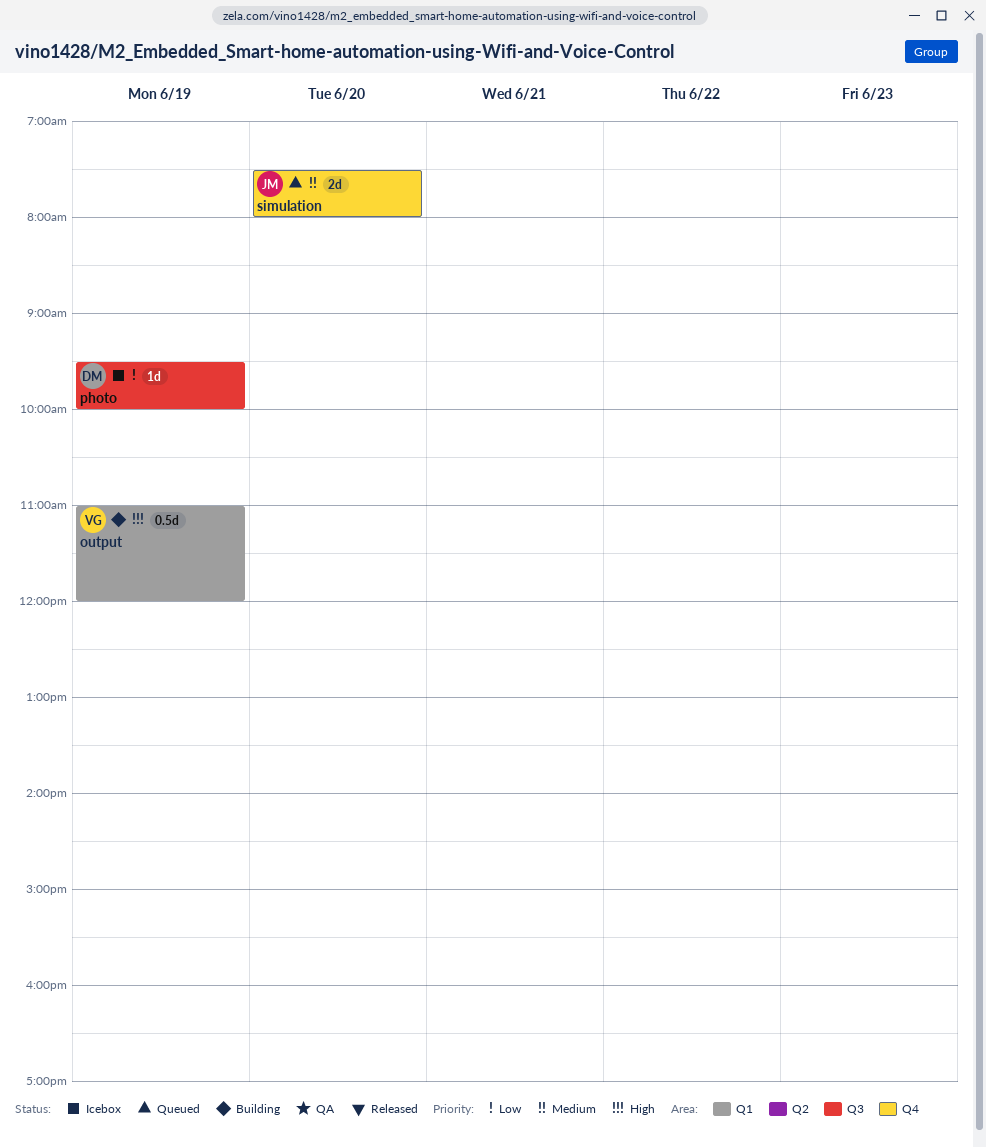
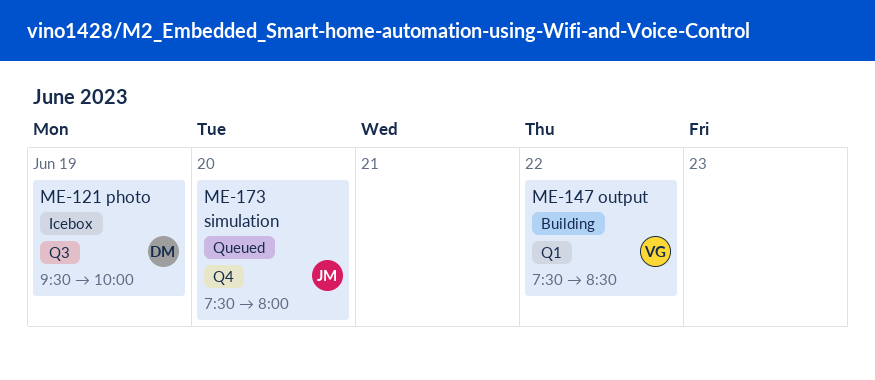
output, day: Jun 19 -> Jun 22
output, begins: 11:00 -> 07:30
output, ends: 12:00 -> 08:30

